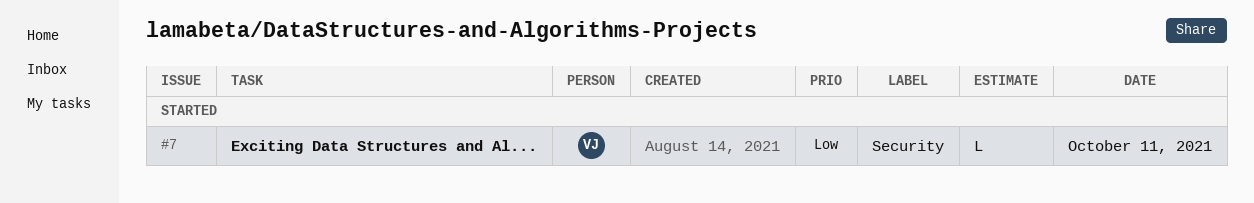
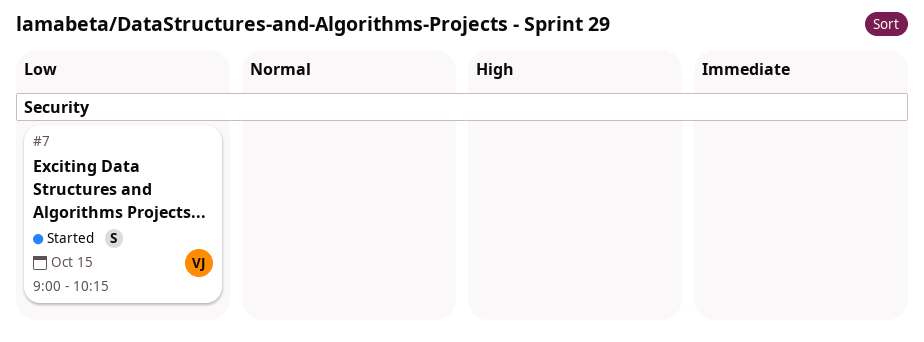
#7, estimate: L -> S
#7, day: Oct 11 -> Oct 15

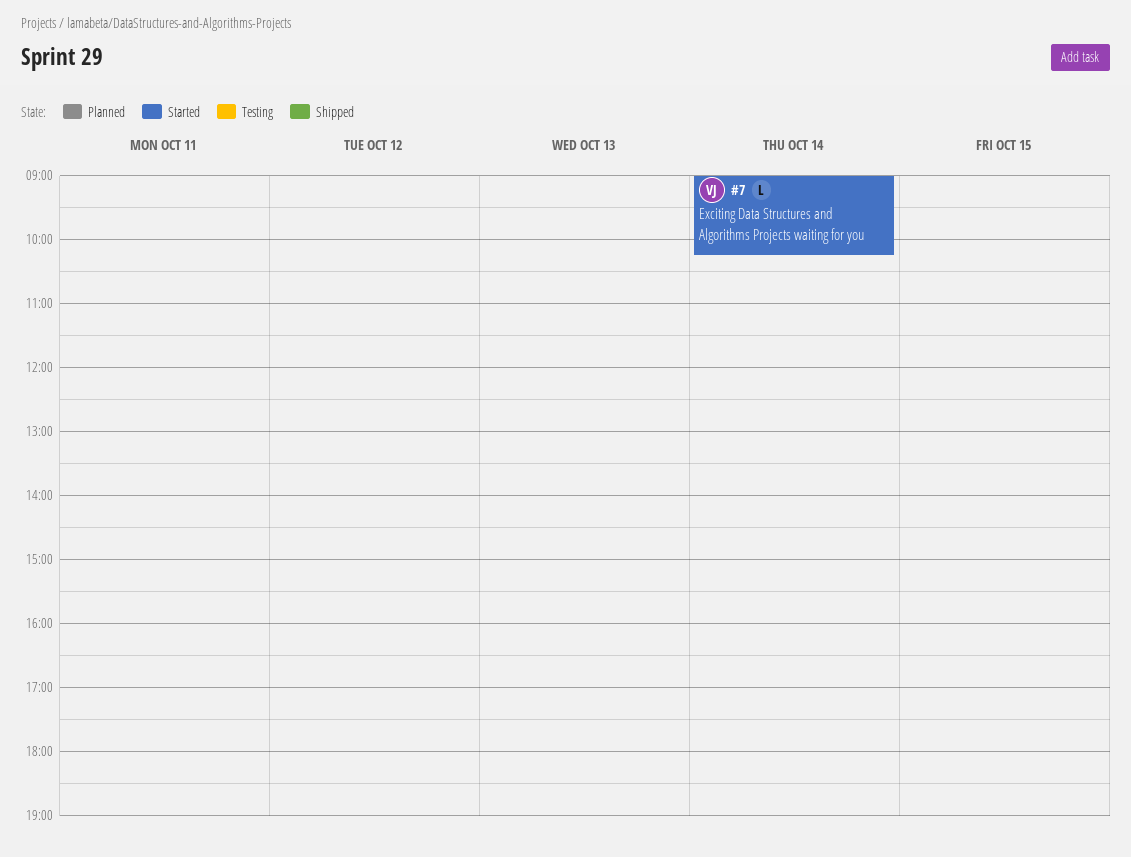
#7, estimate: S -> L
#7, day: Oct 15 -> Oct 14

